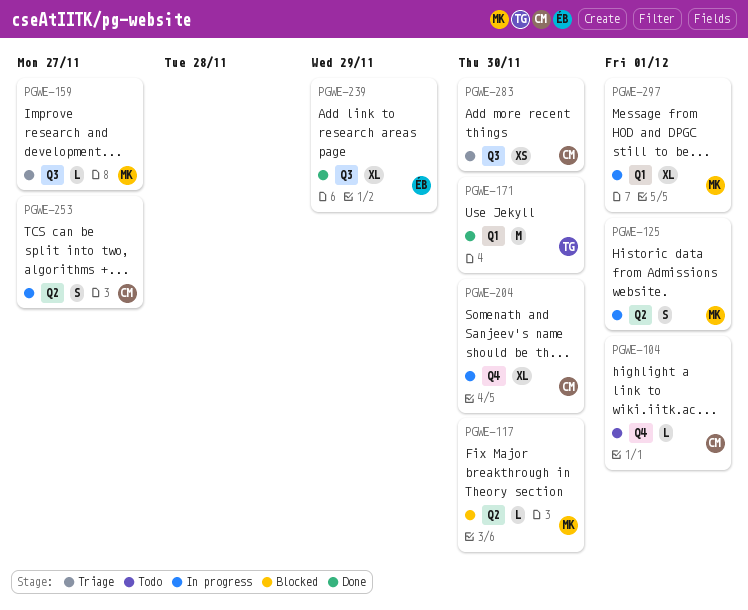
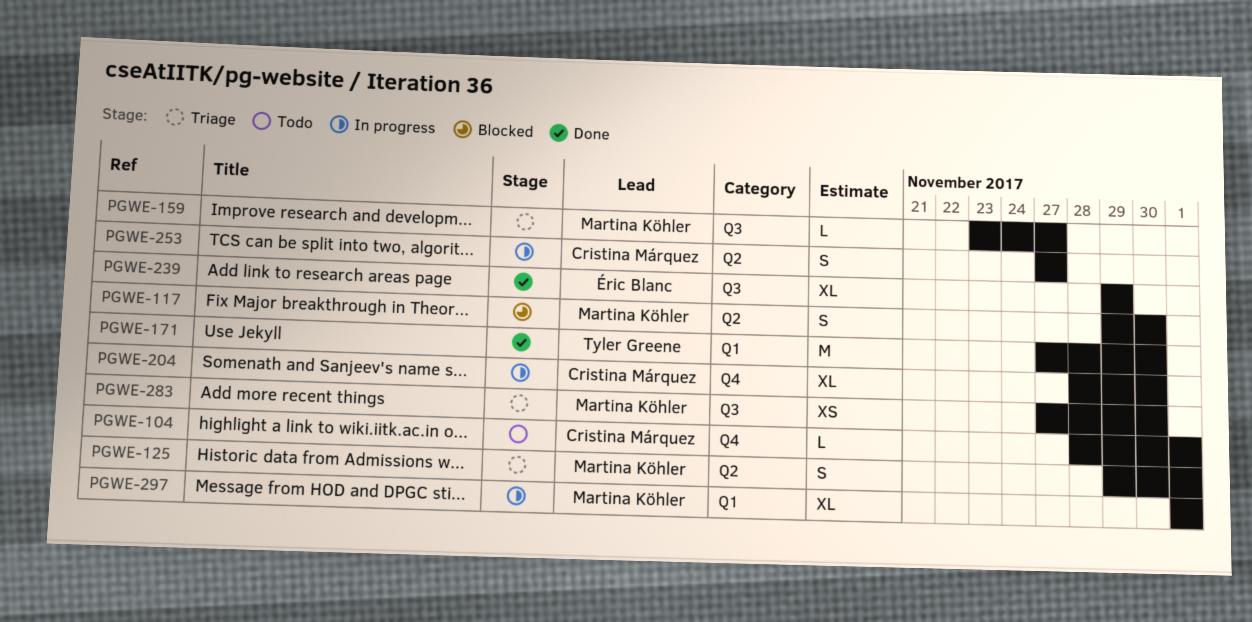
PGWE-117, estimate: L -> S
PGWE-125, status: In progress -> Triage
PGWE-283, owner: Cristina Márquez -> Martina Köhler

